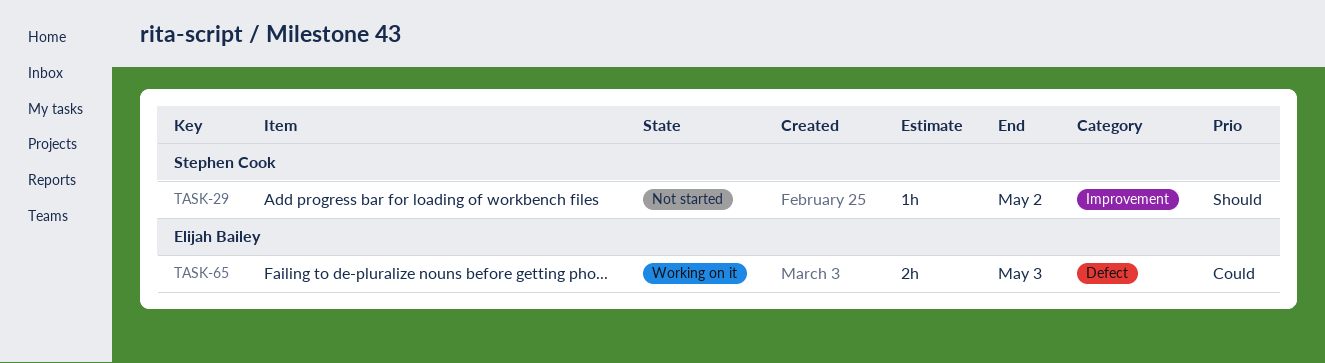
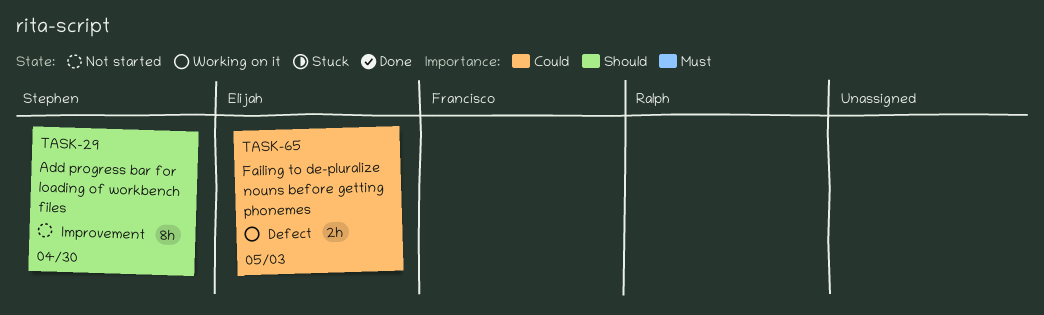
TASK-29, estimate: 1h -> 8h
TASK-29, due: May 2 -> Apr 30

